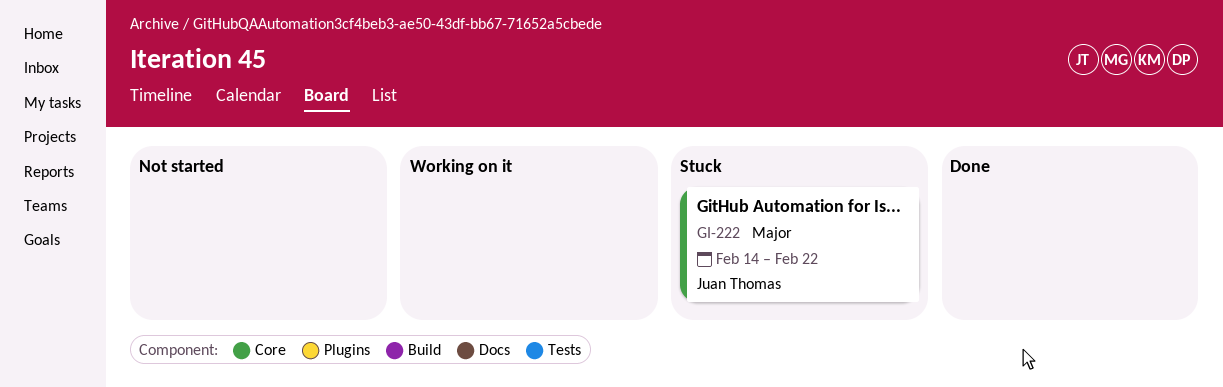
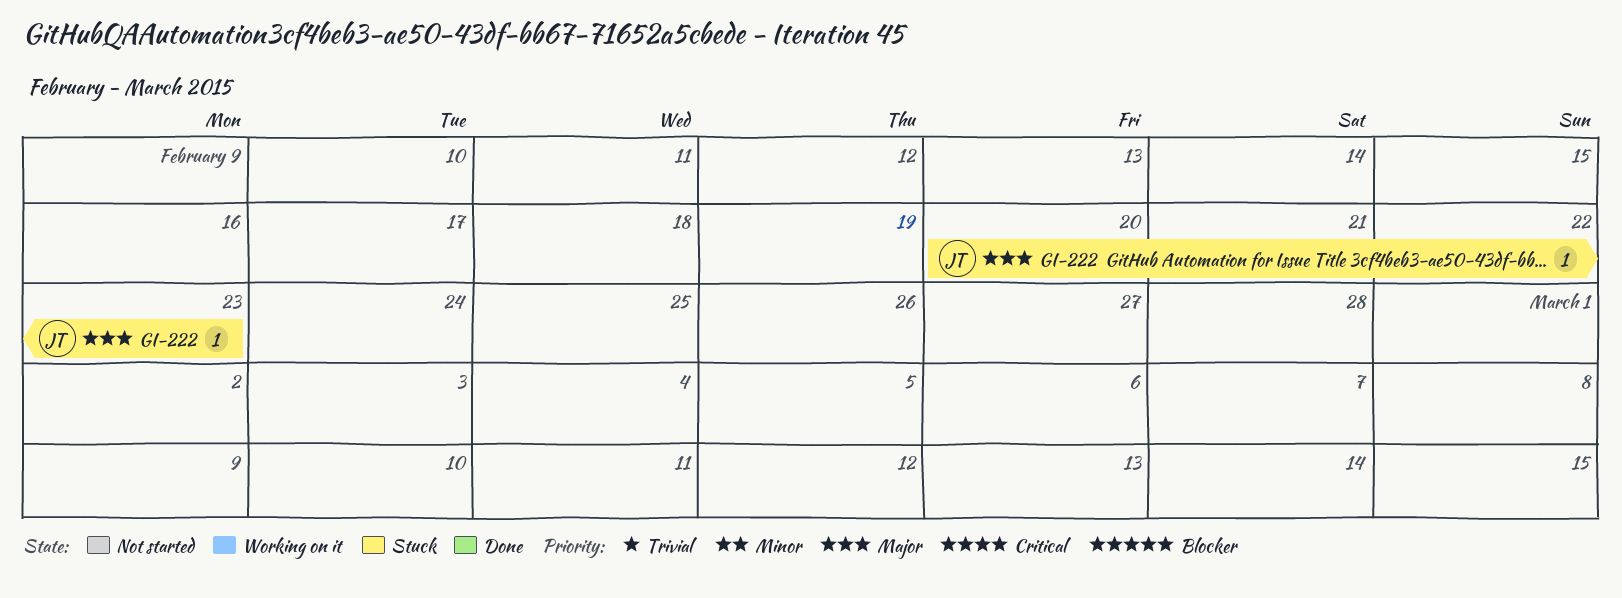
GI-222, start: Feb 14 -> Feb 20
GI-222, due: Feb 22 -> Feb 23

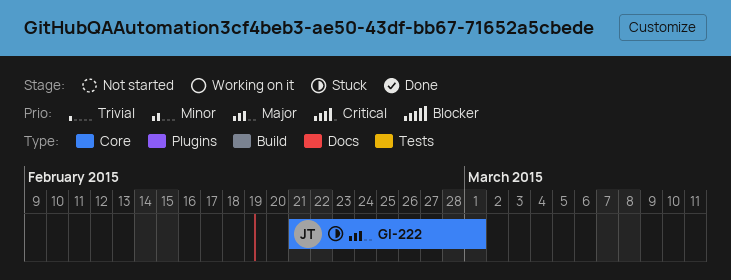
GI-222, start: Feb 20 -> Feb 21
GI-222, due: Feb 23 -> Mar 1

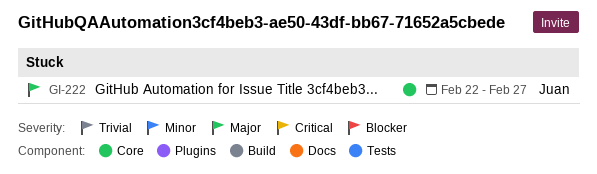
GI-222, start: Feb 21 -> Feb 22
GI-222, due: Mar 1 -> Feb 27

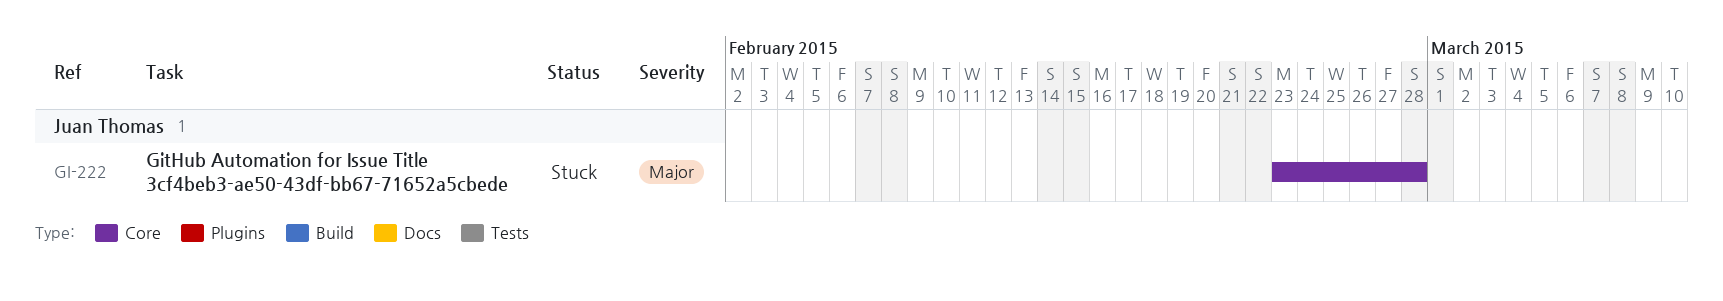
GI-222, start: Feb 22 -> Feb 23
GI-222, due: Feb 27 -> Feb 28

